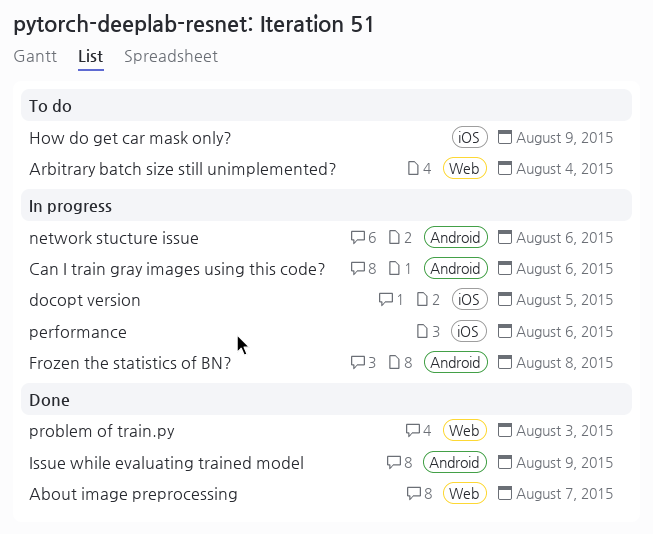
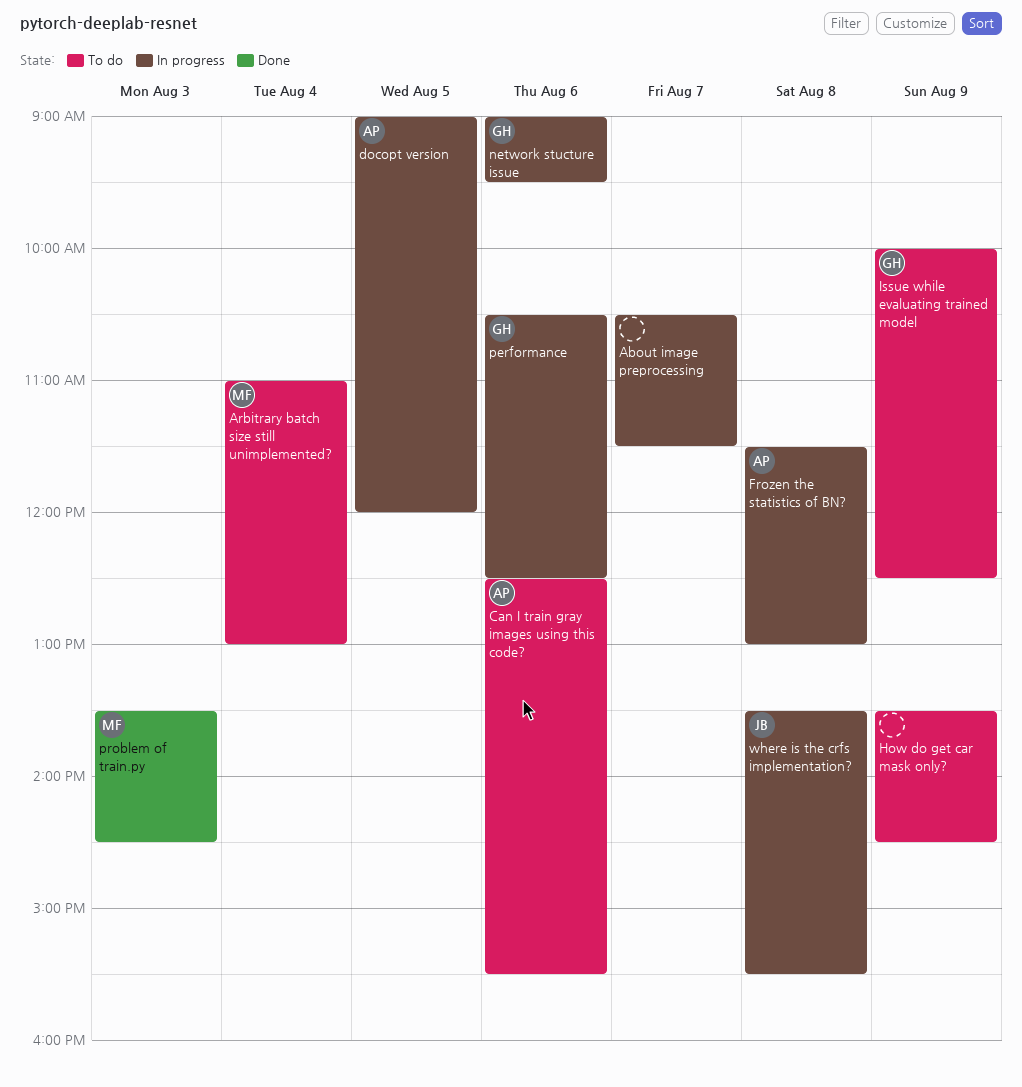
About image preprocessing, status: Done -> In progress
Can I train gray images using this code?, status: In progress -> To do
Issue while evaluating trained model, status: Done -> To do
where is the crfs implementation?: none -> present

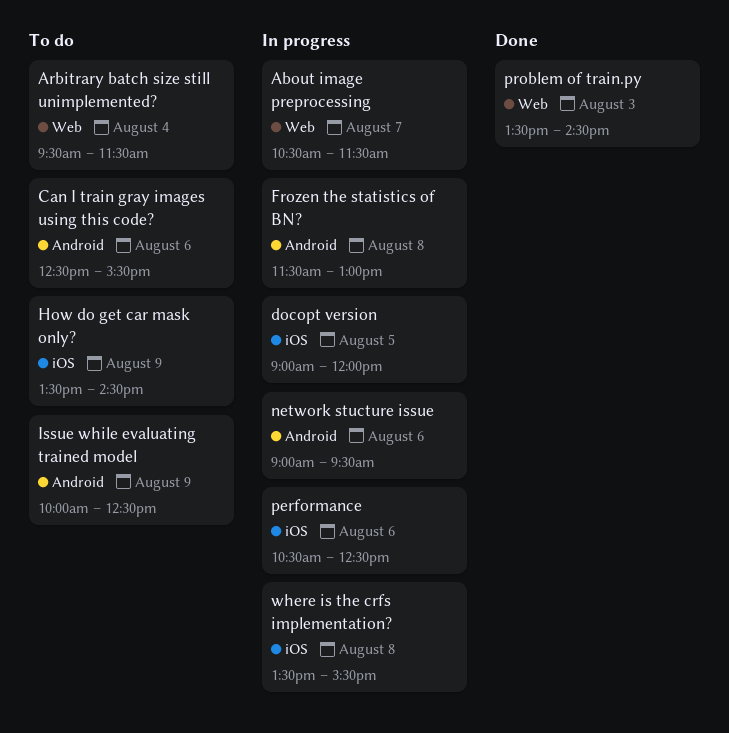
Arbitrary batch size still unimplemented?, begins: 11:00 -> 09:30
Arbitrary batch size still unimplemented?, ends: 13:00 -> 11:30

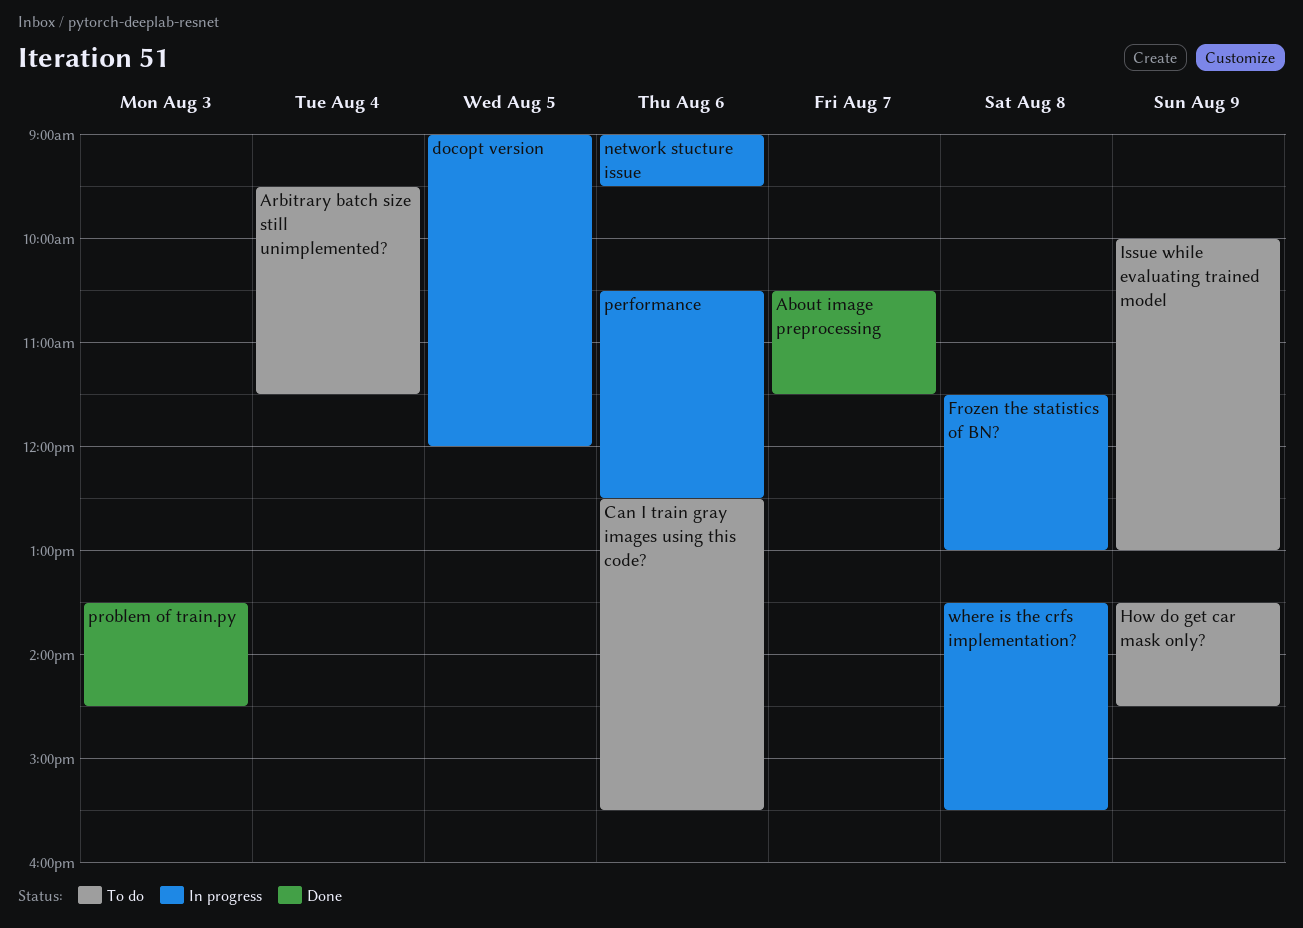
About image preprocessing, status: In progress -> Done
Issue while evaluating trained model, ends: 12:30 -> 13:00

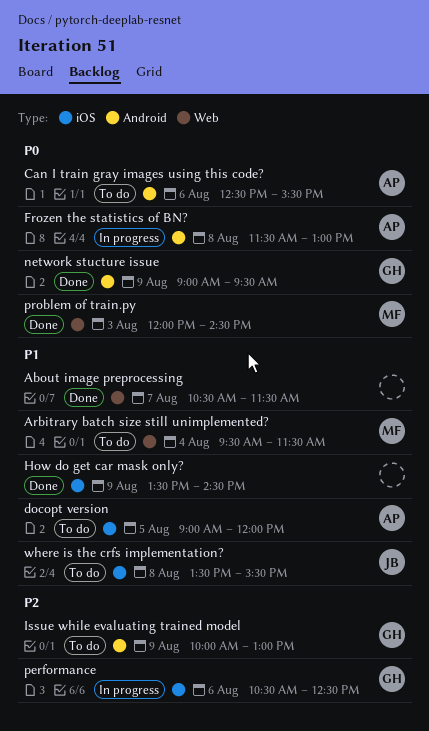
docopt version, status: In progress -> To do
How do get car mask only?, status: To do -> Done
network stucture issue, status: In progress -> Done
network stucture issue, day: Aug 6 -> Aug 9
problem of train.py, begins: 13:30 -> 12:00
where is the crfs implementation?, status: In progress -> To do

